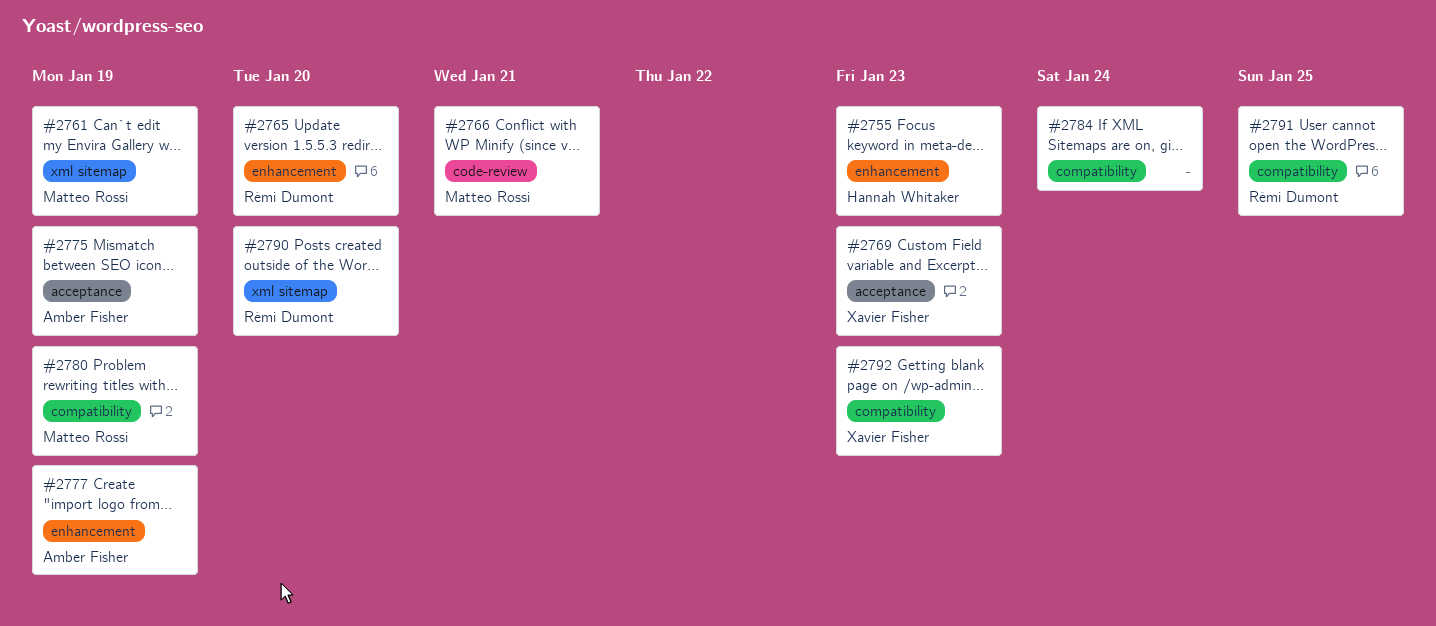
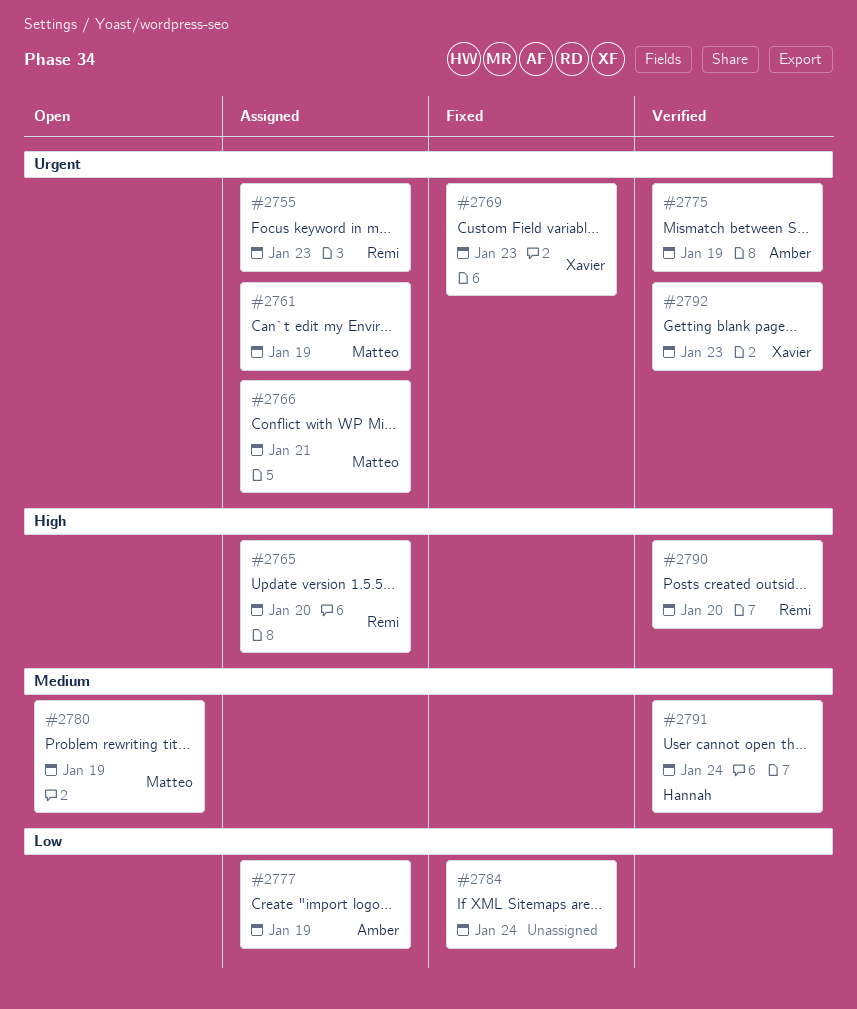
#2755, owner: Hannah Whitaker -> Rémi Dumont
#2791, owner: Rémi Dumont -> Hannah Whitaker
#2791, due: Jan 25 -> Jan 24

